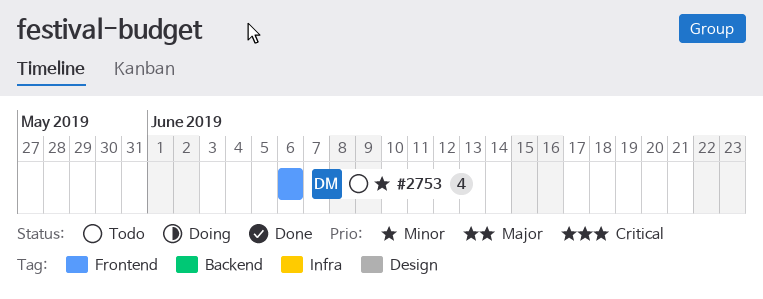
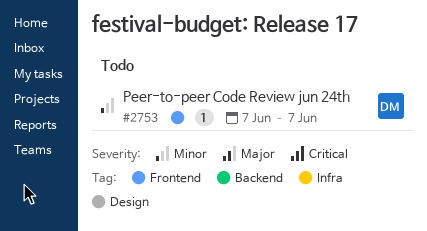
#2753, estimate: 4 -> 1
#2753, start: Jun 6 -> Jun 7
#2753, due: Jun 6 -> Jun 7

